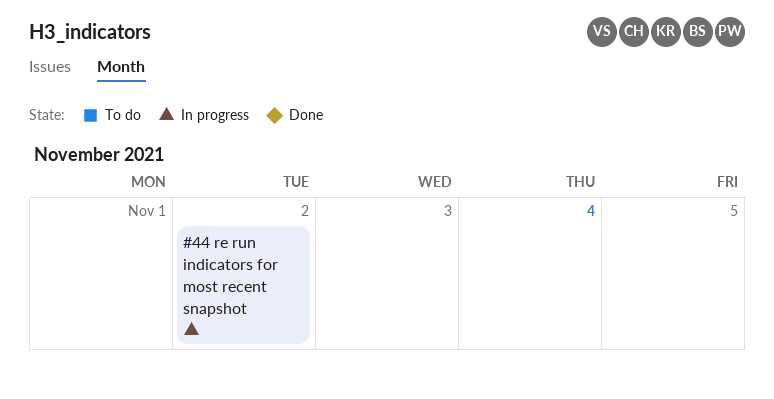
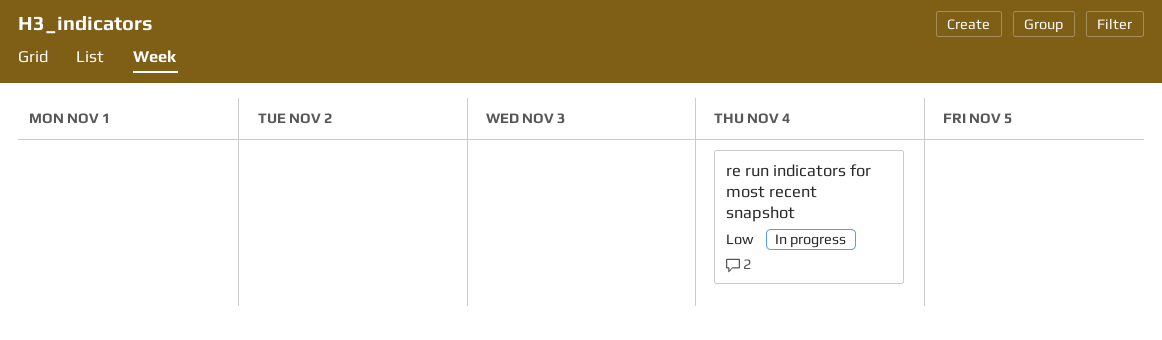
re run indicators for most recent snapshot, due: Nov 2 -> Nov 4

